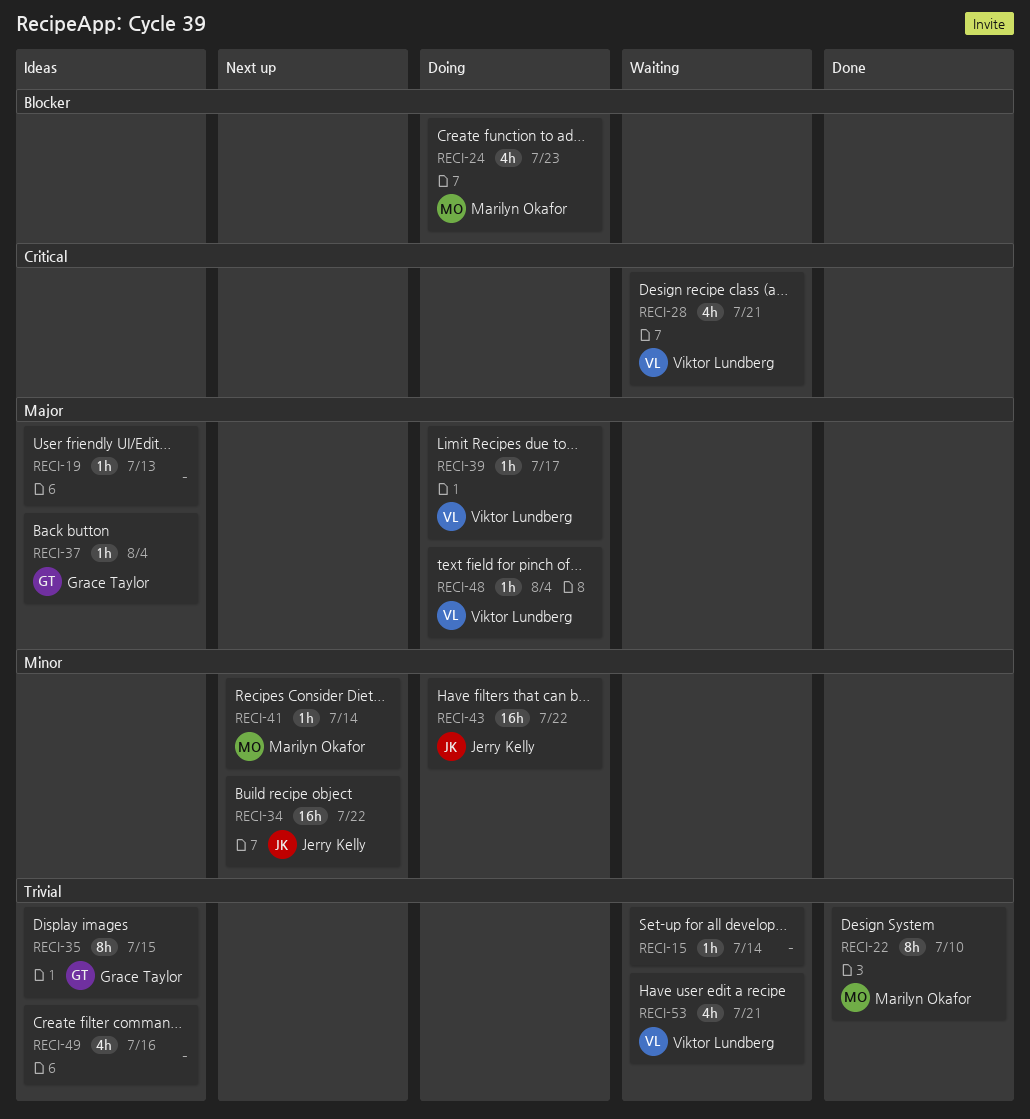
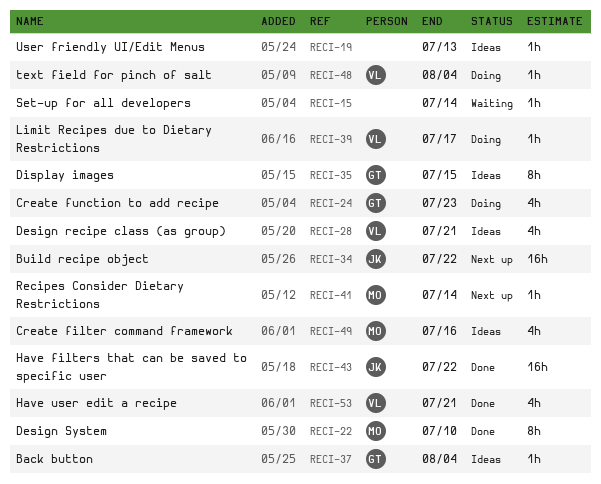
RECI-24, owner: Marilyn Okafor -> Grace Taylor
RECI-28, status: Waiting -> Ideas
RECI-43, status: Doing -> Done
RECI-49, owner: none -> Marilyn Okafor
RECI-53, status: Waiting -> Done

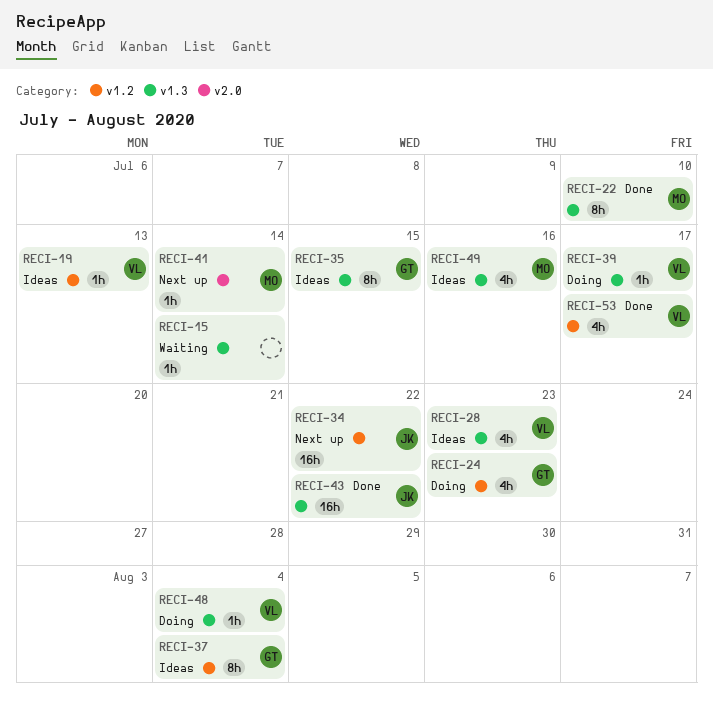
RECI-19, owner: none -> VL
RECI-28, due: Jul 21 -> Jul 23
RECI-37, estimate: 1h -> 8h
RECI-53, due: Jul 21 -> Jul 17

